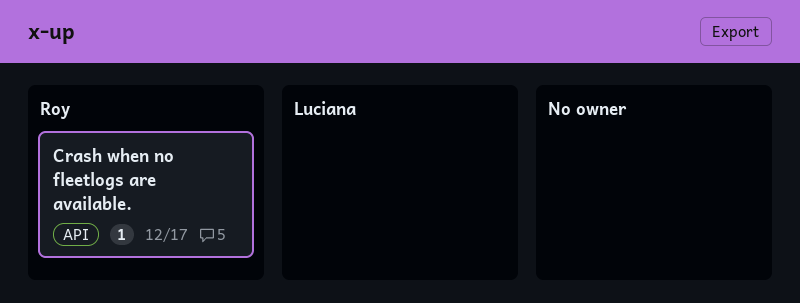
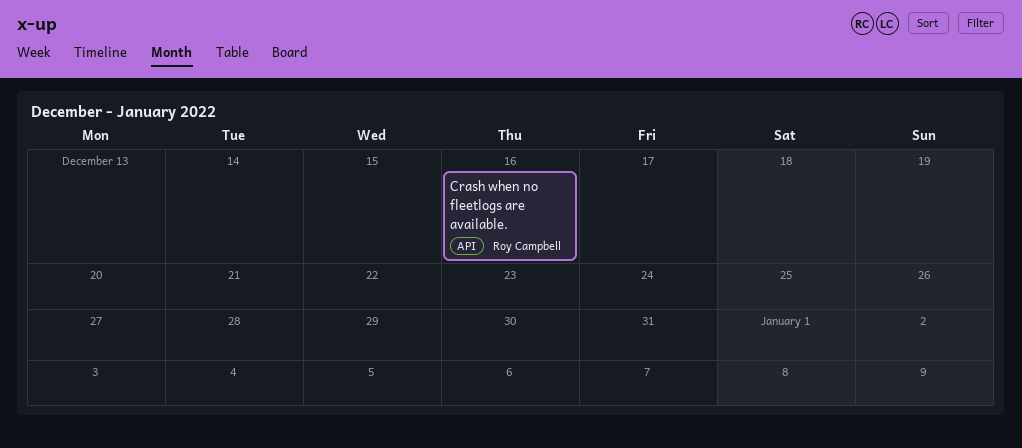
Crash when no fleetlogs are available., due: Dec 17 -> Dec 16

